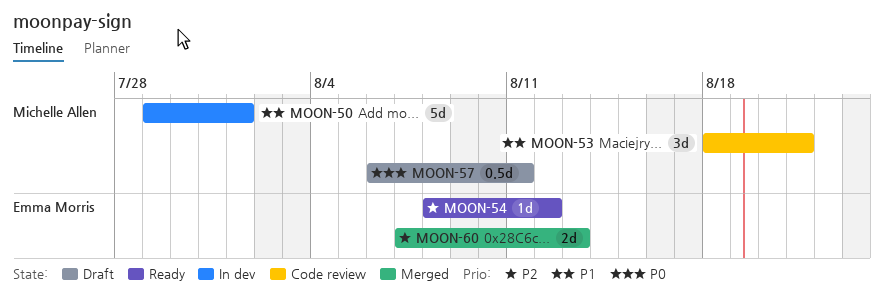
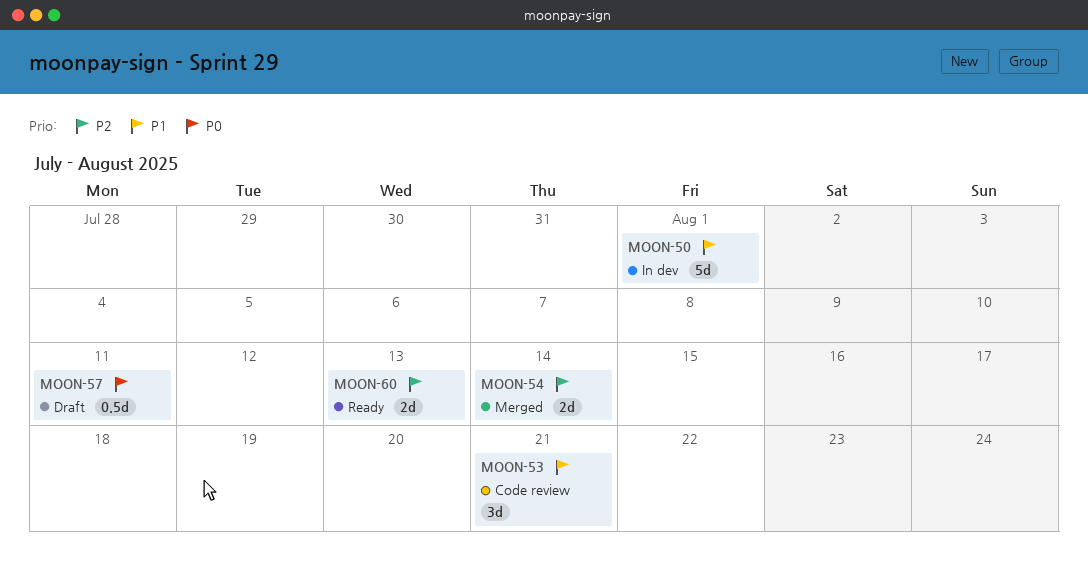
MOON-54, status: Ready -> Merged
MOON-54, estimate: 1d -> 2d
MOON-54, due: Aug 12 -> Aug 14
MOON-60, status: Merged -> Ready

